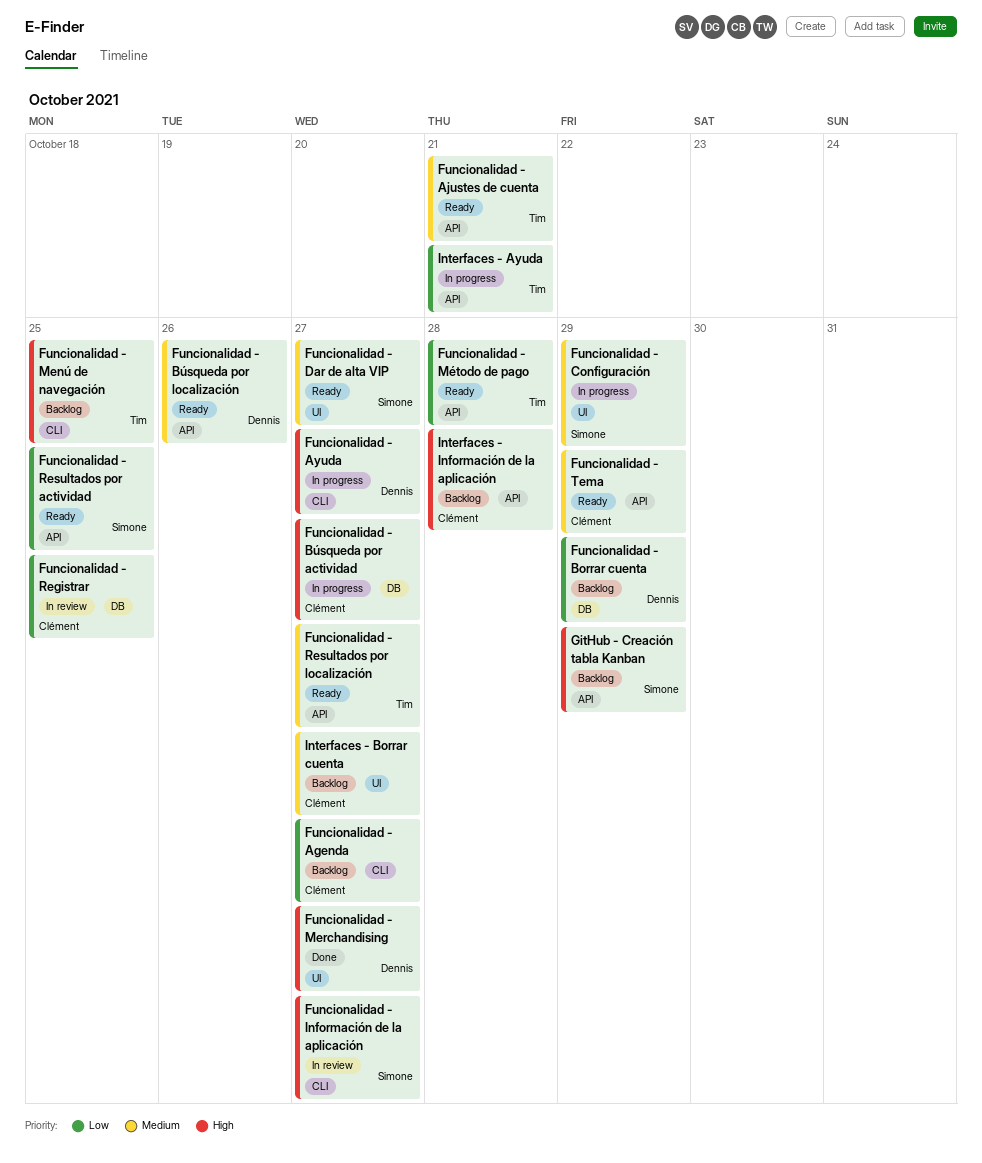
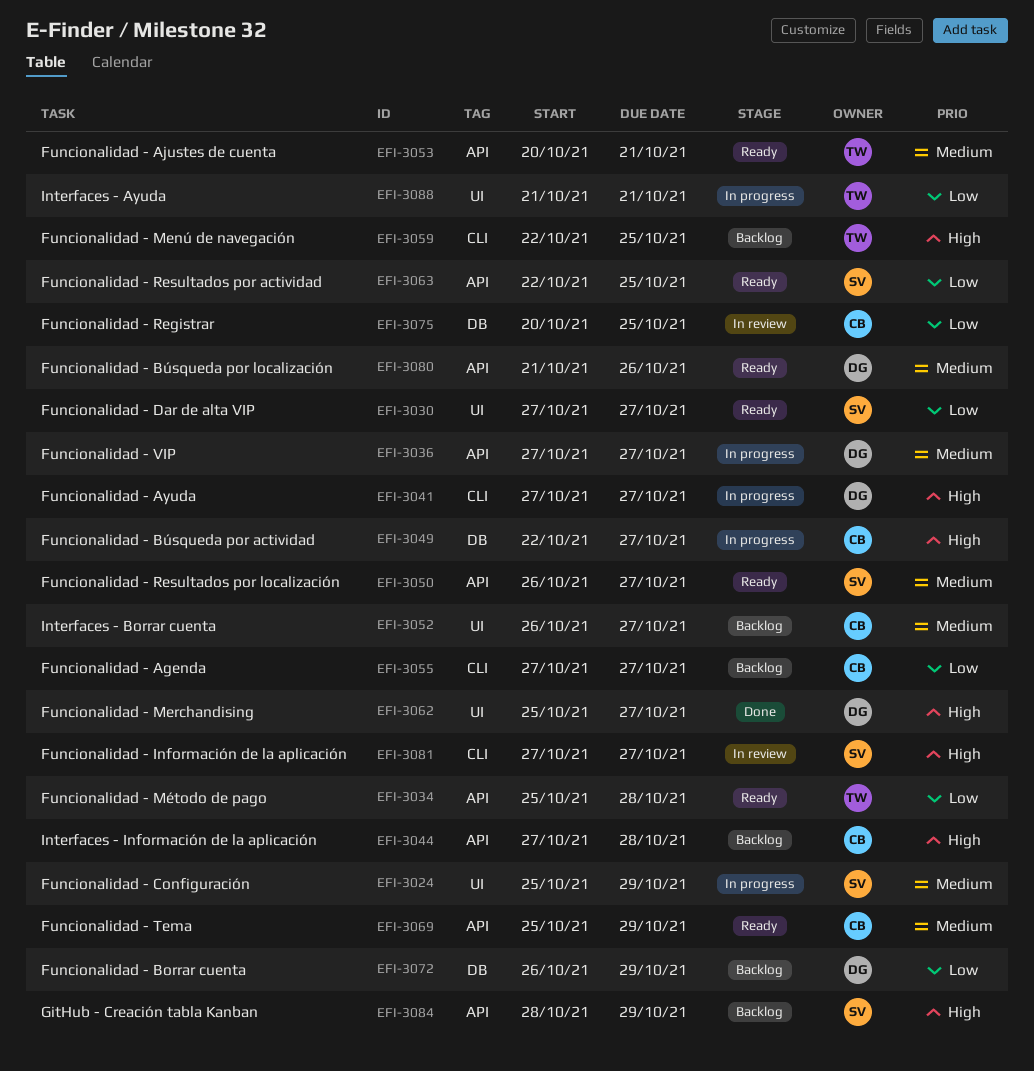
Funcionalidad - Dar de alta VIP, priority: Medium -> Low
Funcionalidad - Resultados por localización, owner: Tim -> Simone
Funcionalidad - VIP: none -> present
Interfaces - Ayuda, label: API -> UI

